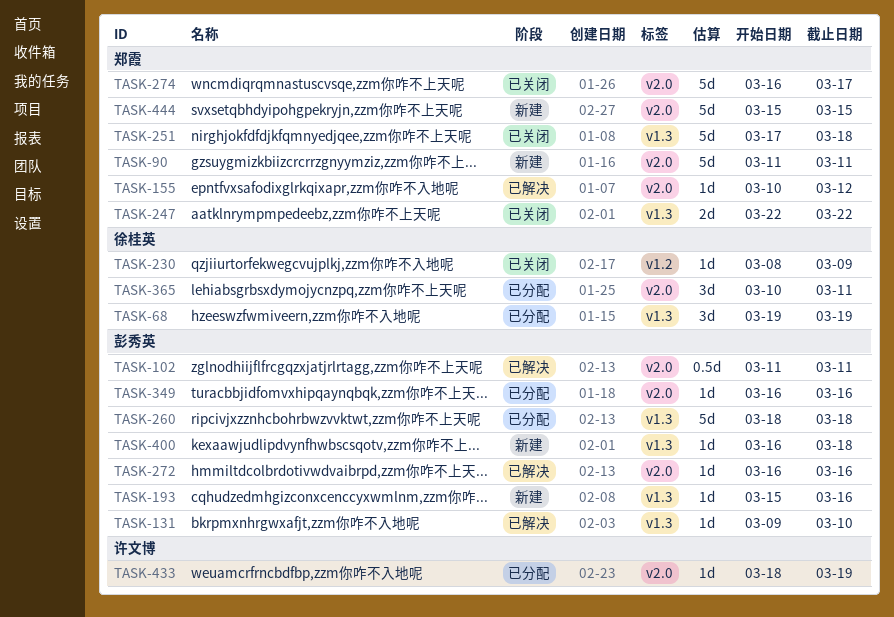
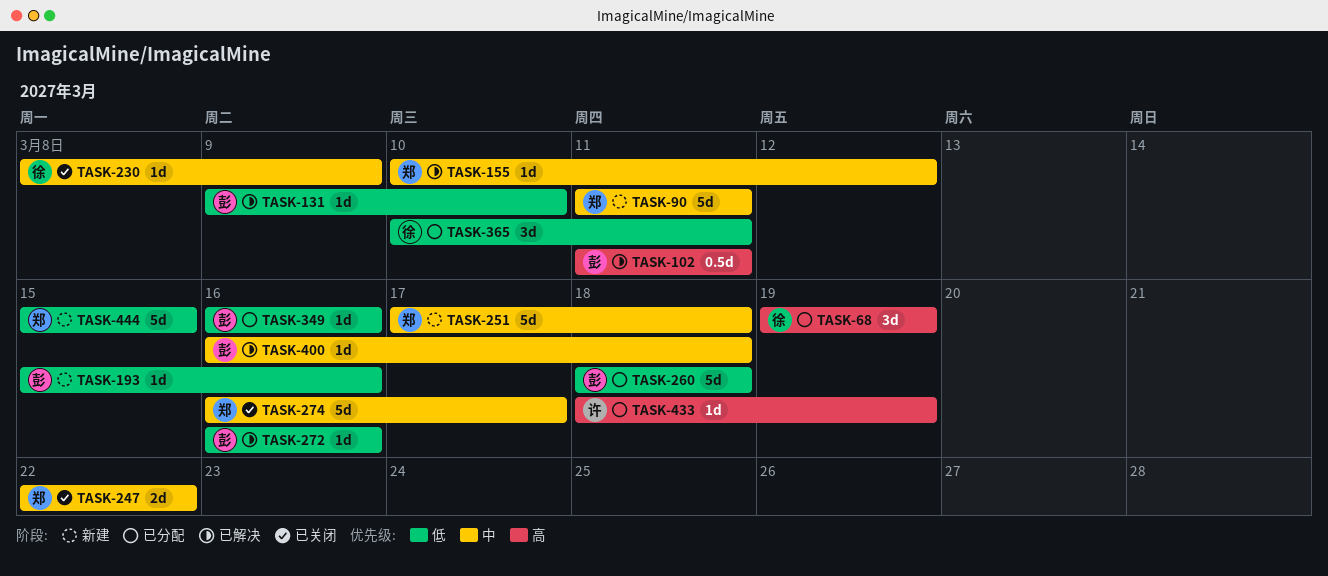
TASK-251, status: 已关闭 -> 新建
TASK-400, status: 新建 -> 已解决

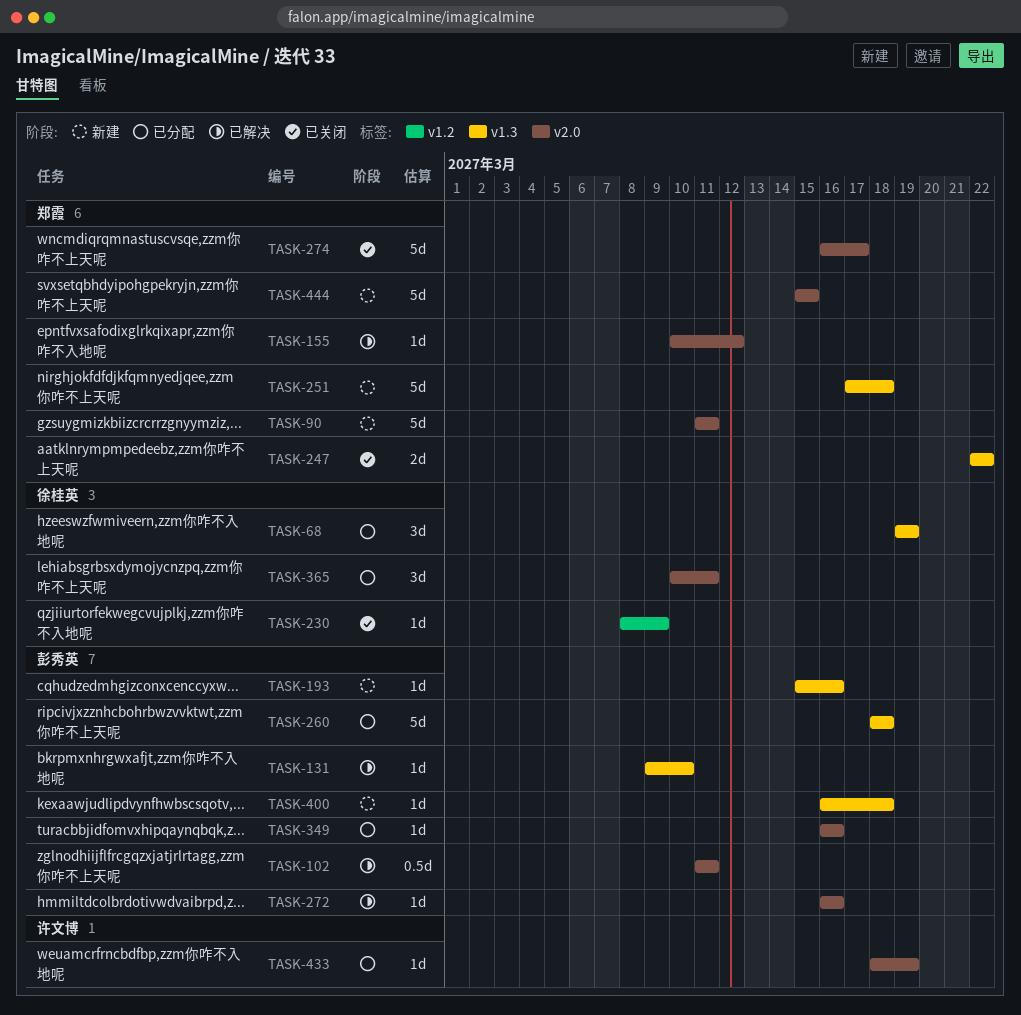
TASK-400, status: 已解决 -> 新建

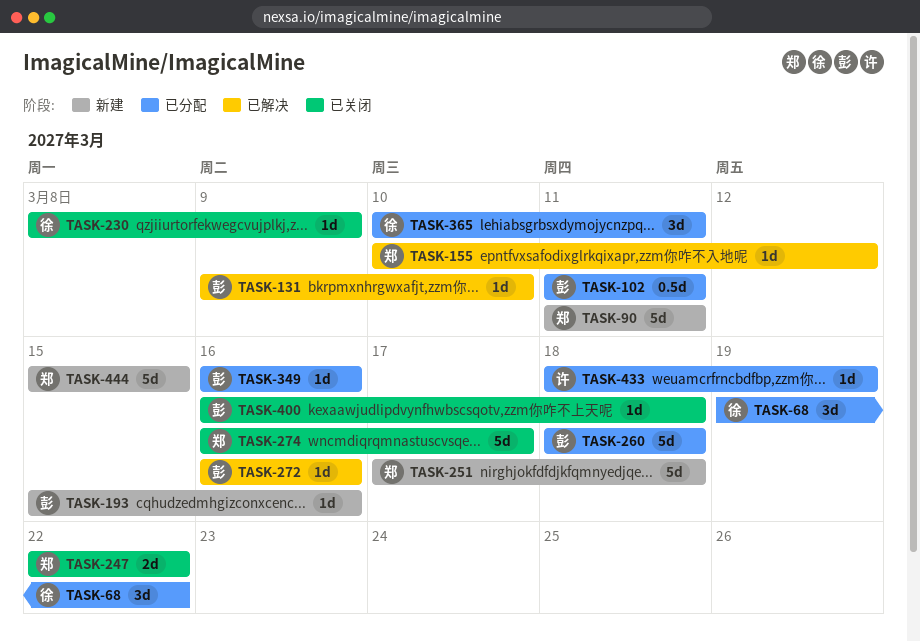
TASK-68, due: Mar 19 -> Mar 22
TASK-102, status: 已解决 -> 已分配
TASK-400, status: 新建 -> 已关闭

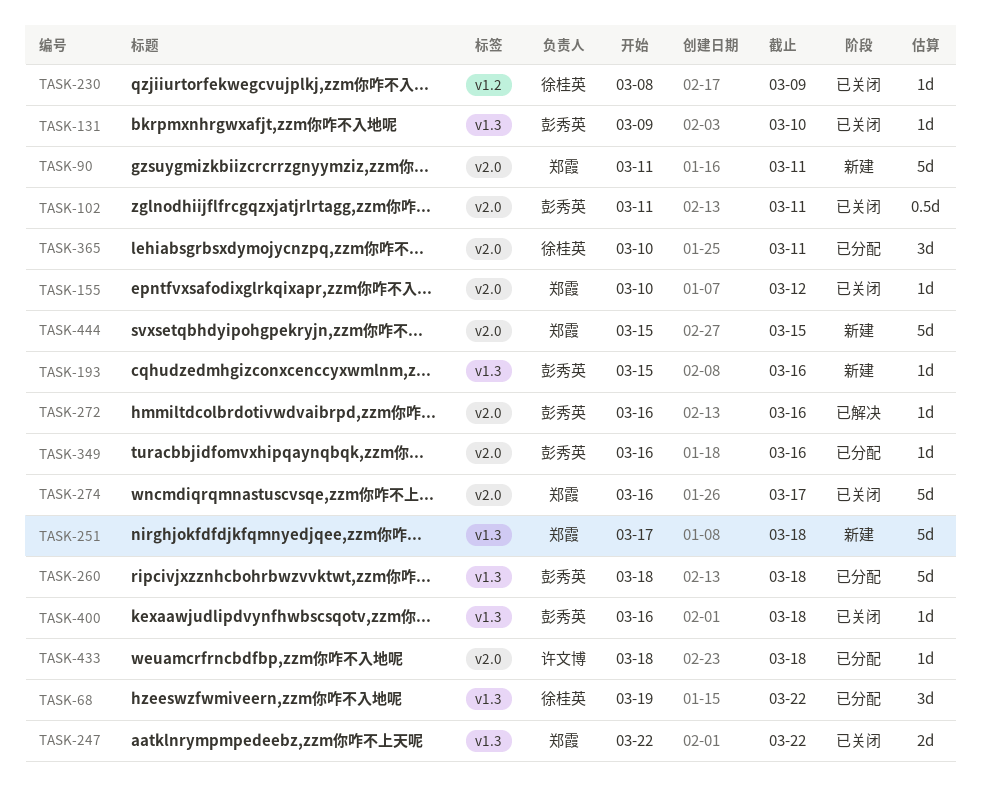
TASK-102, status: 已分配 -> 已关闭
TASK-131, status: 已解决 -> 已关闭
TASK-155, status: 已解决 -> 已关闭
TASK-433, due: Mar 19 -> Mar 18

